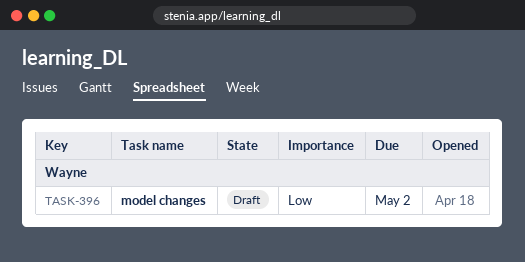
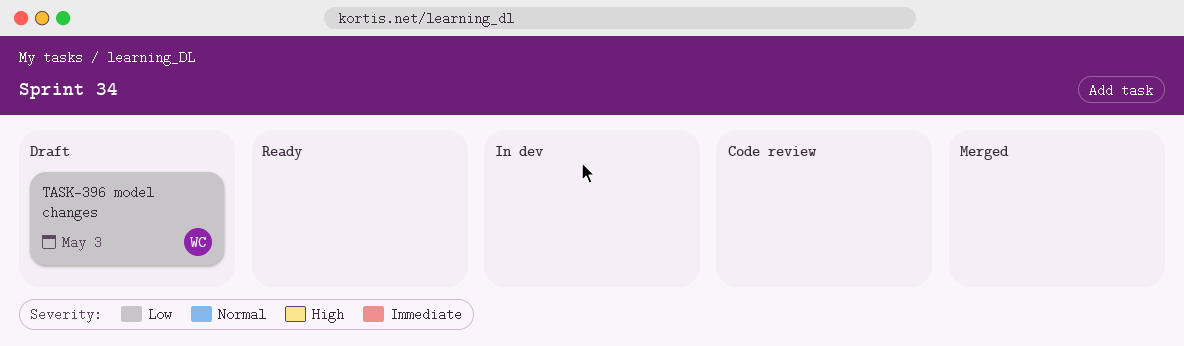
TASK-396, due: May 2 -> May 3

